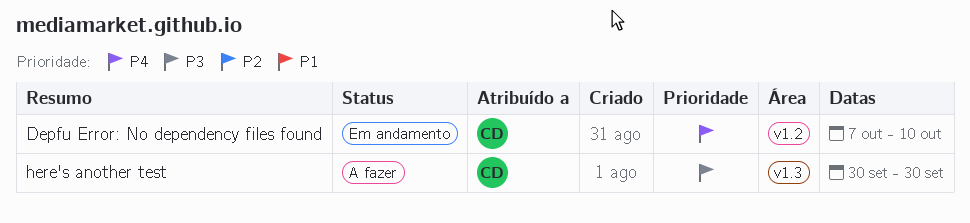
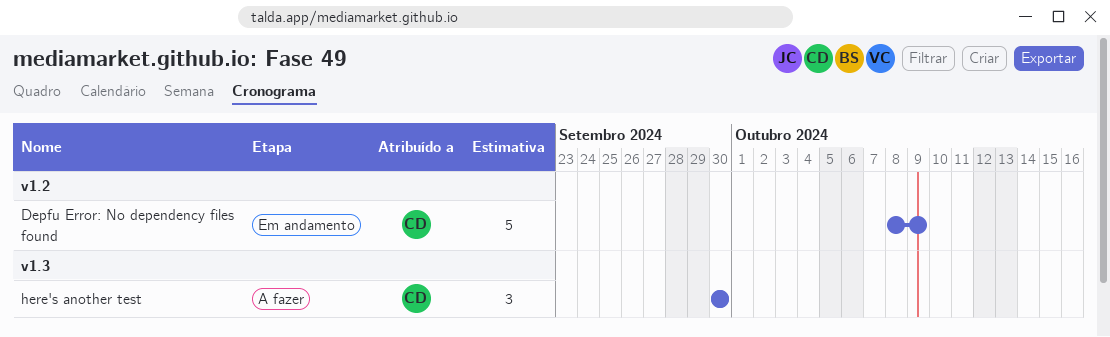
Depfu Error: No dependency files found, start: Oct 7 -> Oct 8
Depfu Error: No dependency files found, due: Oct 10 -> Oct 9

